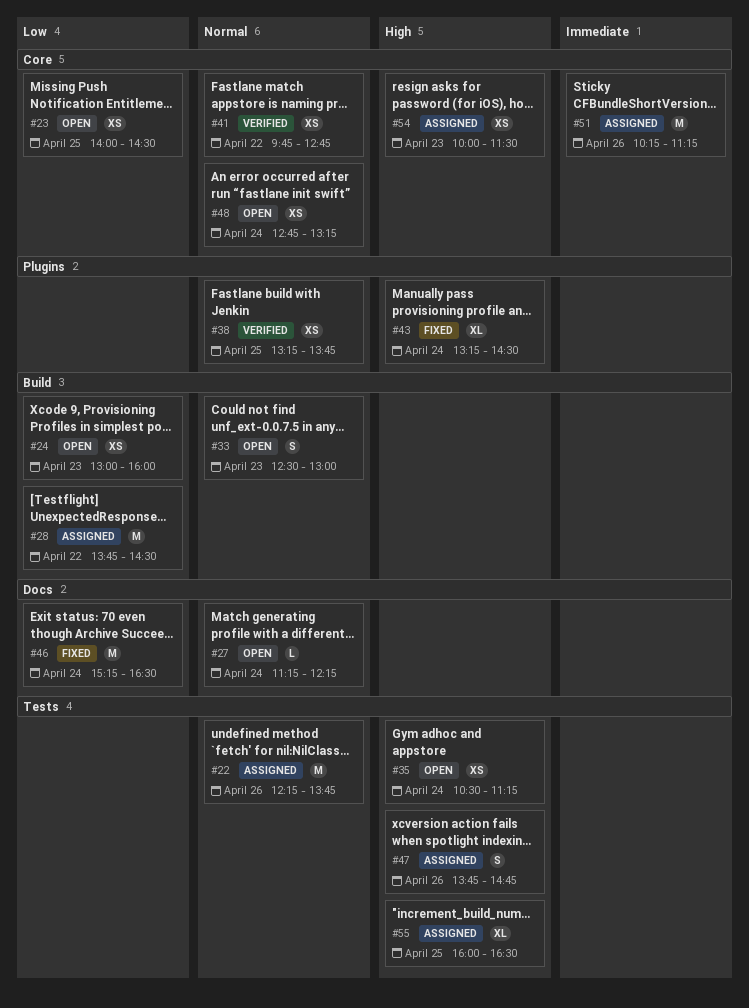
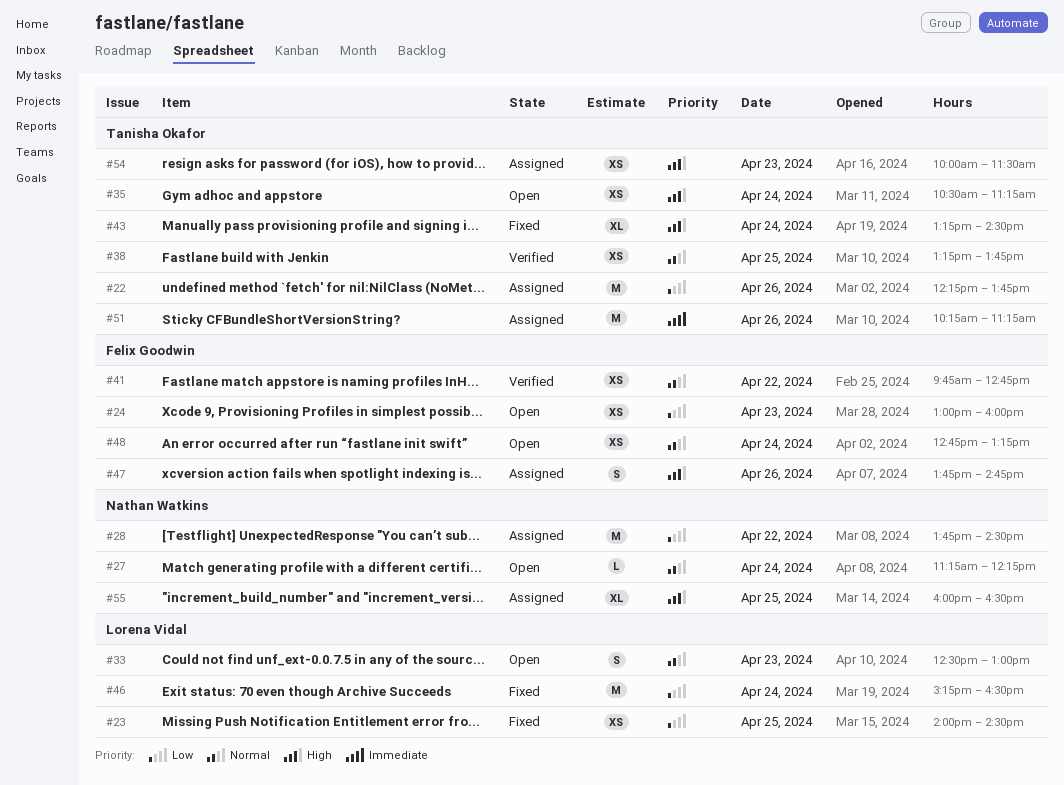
#22, priority: Normal -> Low
#23, status: Open -> Fixed

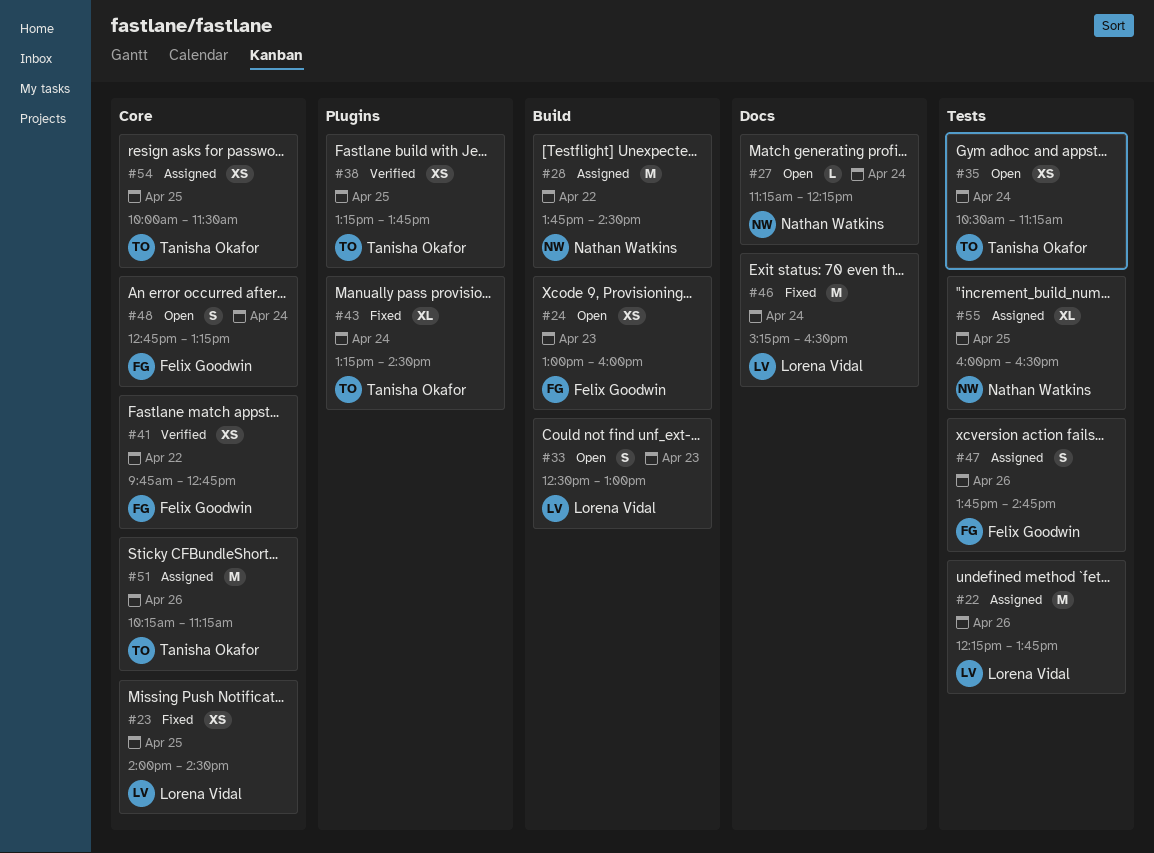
#22, owner: Tanisha Okafor -> Lorena Vidal
#48, estimate: XS -> S
#54, day: Apr 23 -> Apr 25

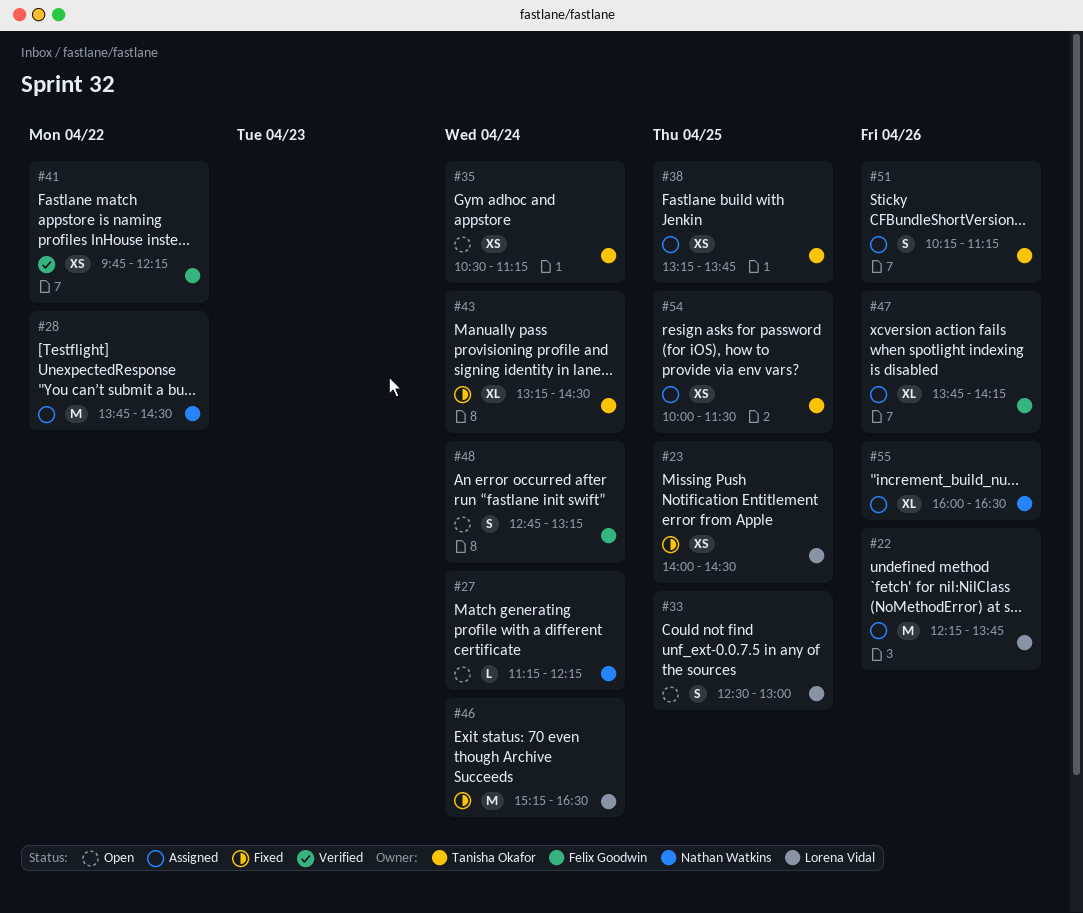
#24: present -> none
#33, day: Apr 23 -> Apr 25
#38, status: Verified -> Assigned
#41, ends: 12:45 -> 12:15
#47, estimate: S -> XL
#47, ends: 14:45 -> 14:15
#51, estimate: M -> S
#55, day: Apr 25 -> Apr 26

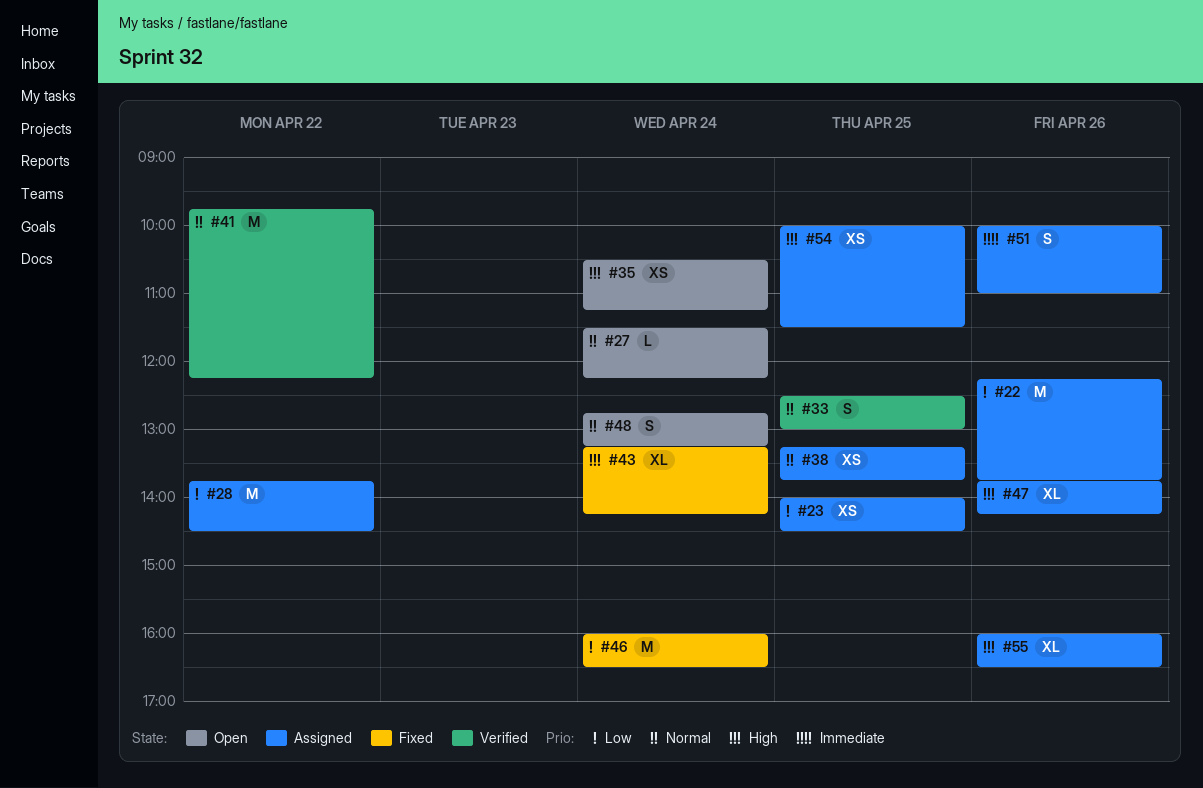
#23, status: Fixed -> Assigned
#27, begins: 11:15 -> 11:30
#33, status: Open -> Verified
#41, estimate: XS -> M
#43, ends: 14:30 -> 14:15
#46, begins: 15:15 -> 16:00
#51, begins: 10:15 -> 10:00
#51, ends: 11:15 -> 11:00

